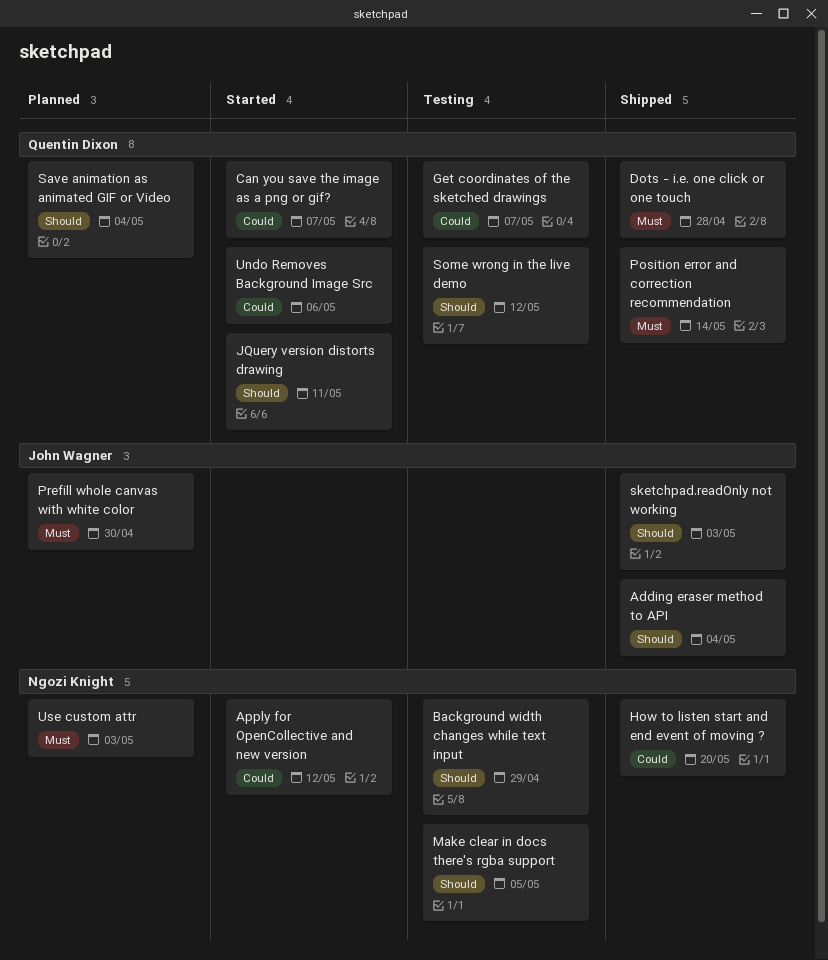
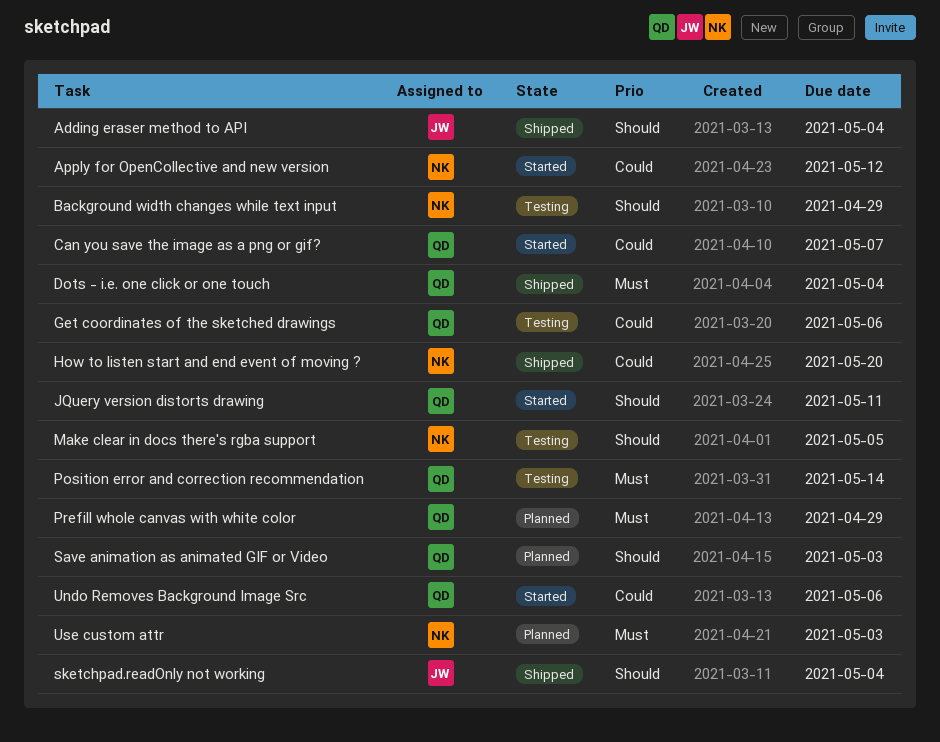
Dots - i.e. one click or one touch, due: Apr 28 -> May 4
Get coordinates of the sketched drawings, due: May 7 -> May 6
Position error and correction recommendation, status: Shipped -> Testing
Prefill whole canvas with white color, owner: John Wagner -> Quentin Dixon
Prefill whole canvas with white color, due: Apr 30 -> Apr 29
Save animation as animated GIF or Video, due: May 4 -> May 3
sketchpad.readOnly not working, due: May 3 -> May 4
Some wrong in the live demo: present -> none

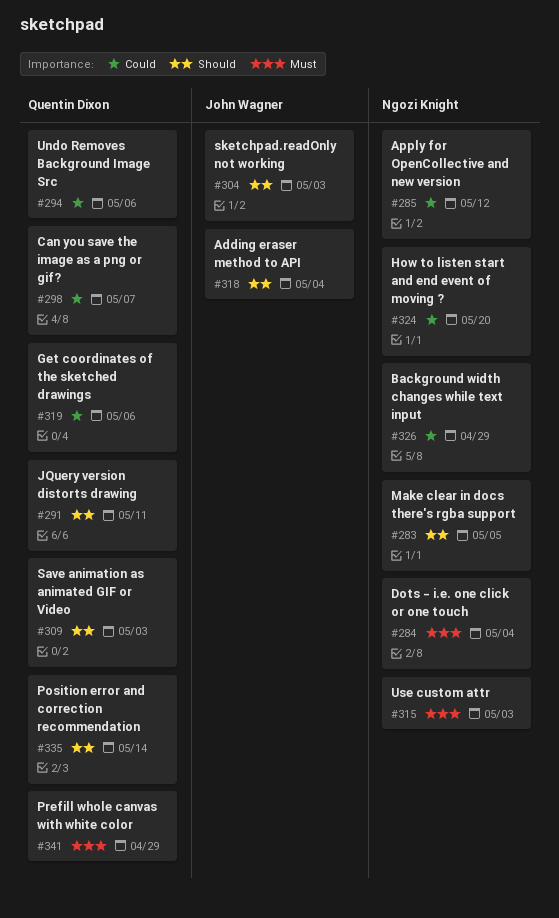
Background width changes while text input, priority: Should -> Could
Dots - i.e. one click or one touch, owner: Quentin Dixon -> Ngozi Knight
Position error and correction recommendation, priority: Must -> Should
sketchpad.readOnly not working, due: May 4 -> May 3

